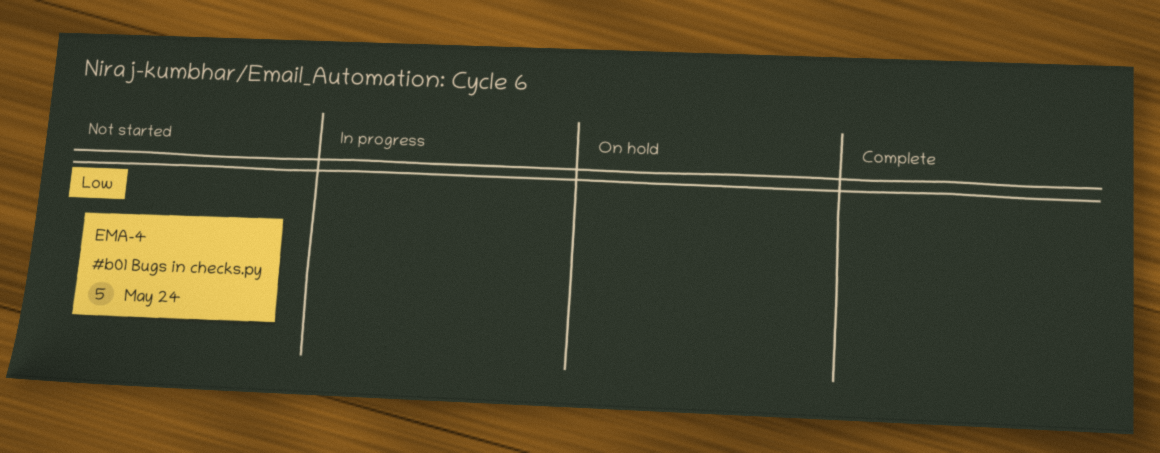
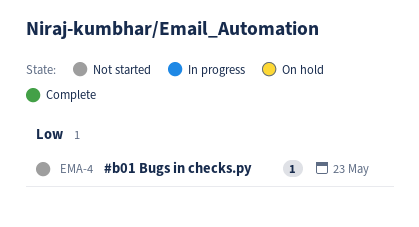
EMA-4, estimate: 5 -> 1
EMA-4, due: May 24 -> May 23

